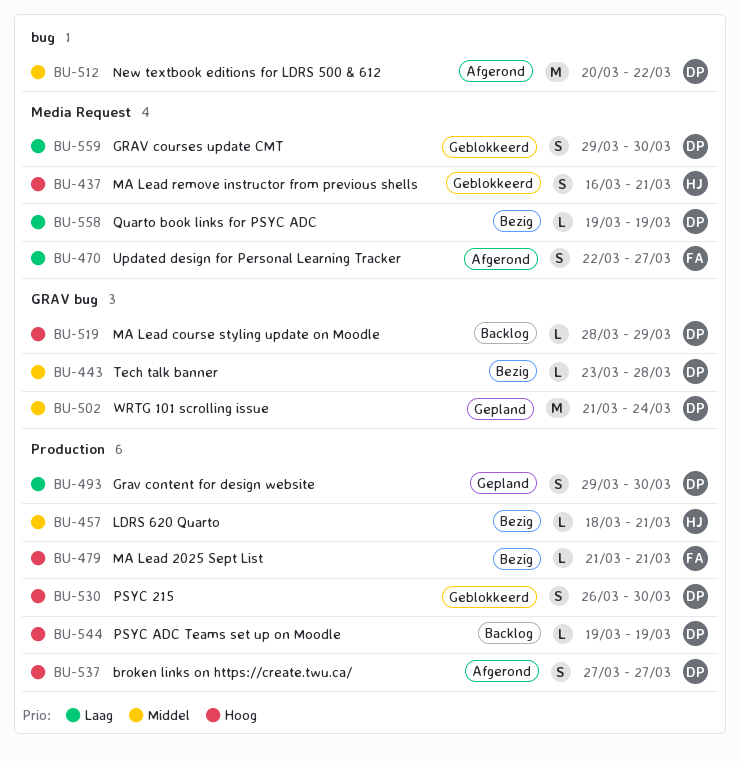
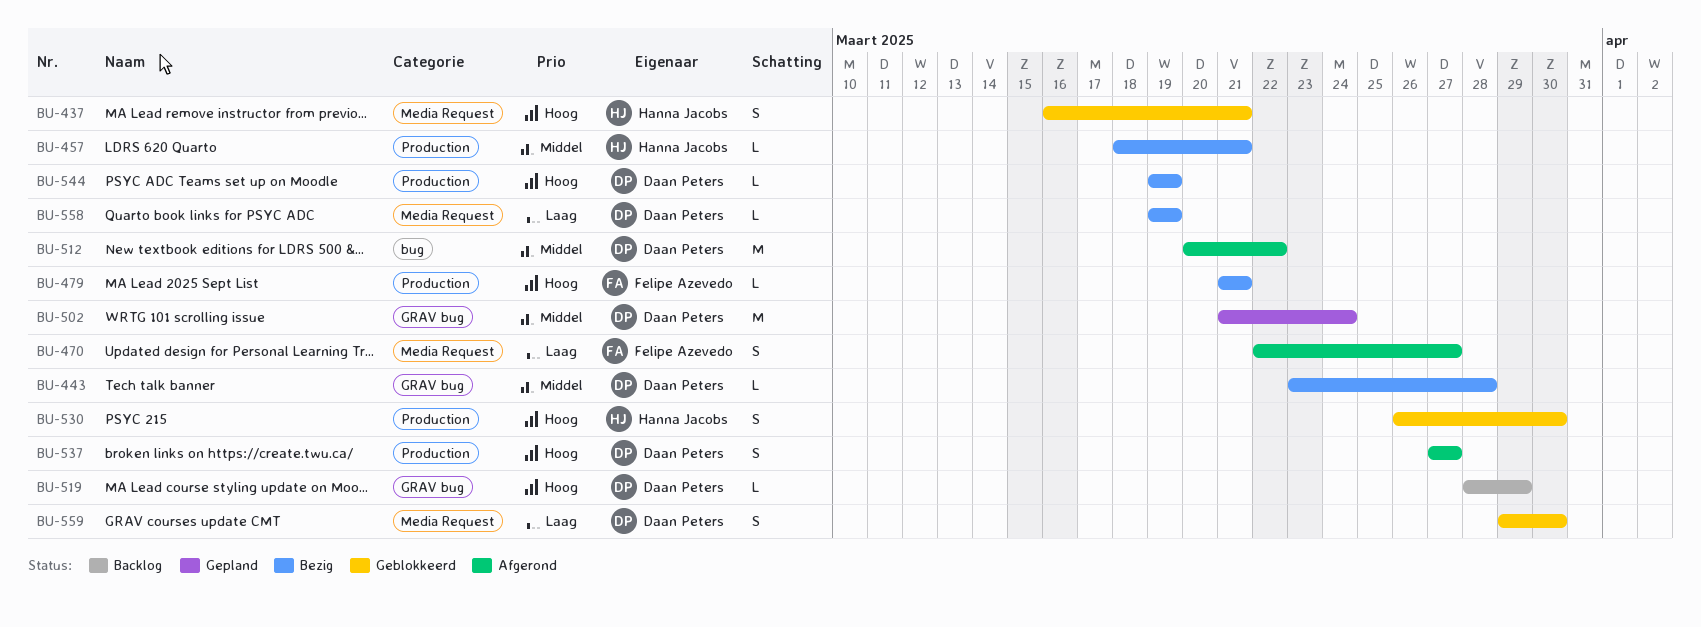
BU-493: present -> none
BU-530, owner: Daan Peters -> Hanna Jacobs
BU-544, status: Backlog -> Bezig

